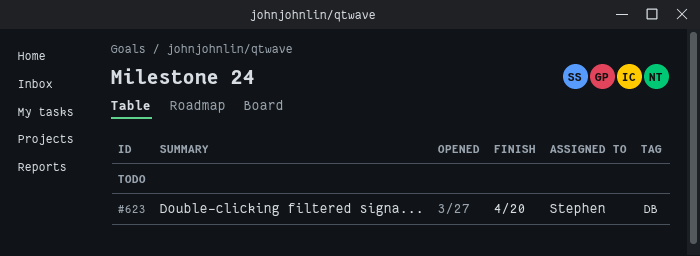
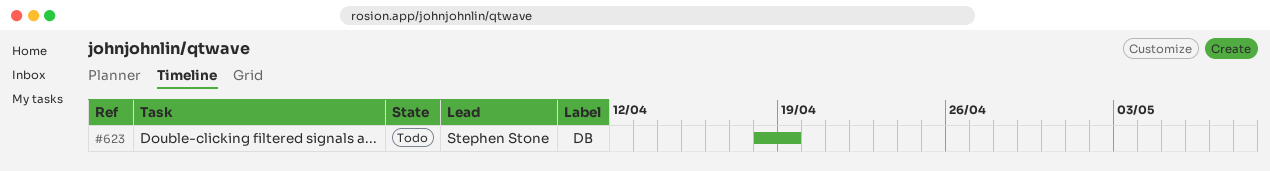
#623, due: Apr 20 -> Apr 19

